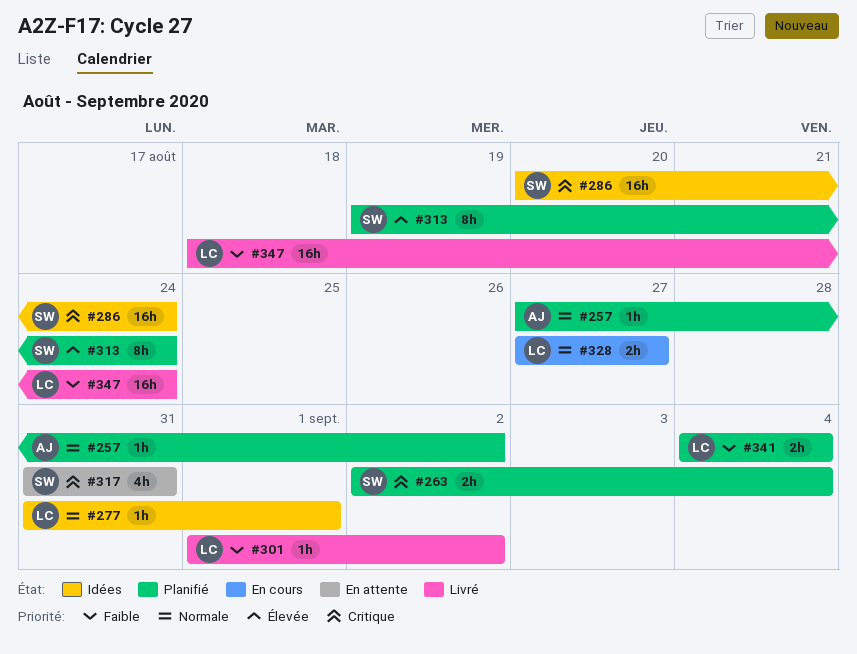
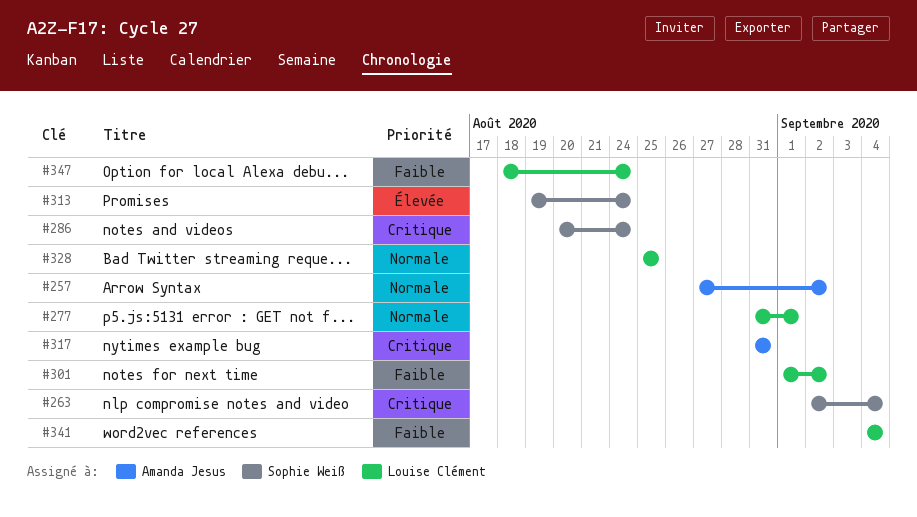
#317, owner: Sophie Weiß -> Amanda Jesus
#328, start: Aug 27 -> Aug 25
#328, due: Aug 27 -> Aug 25

